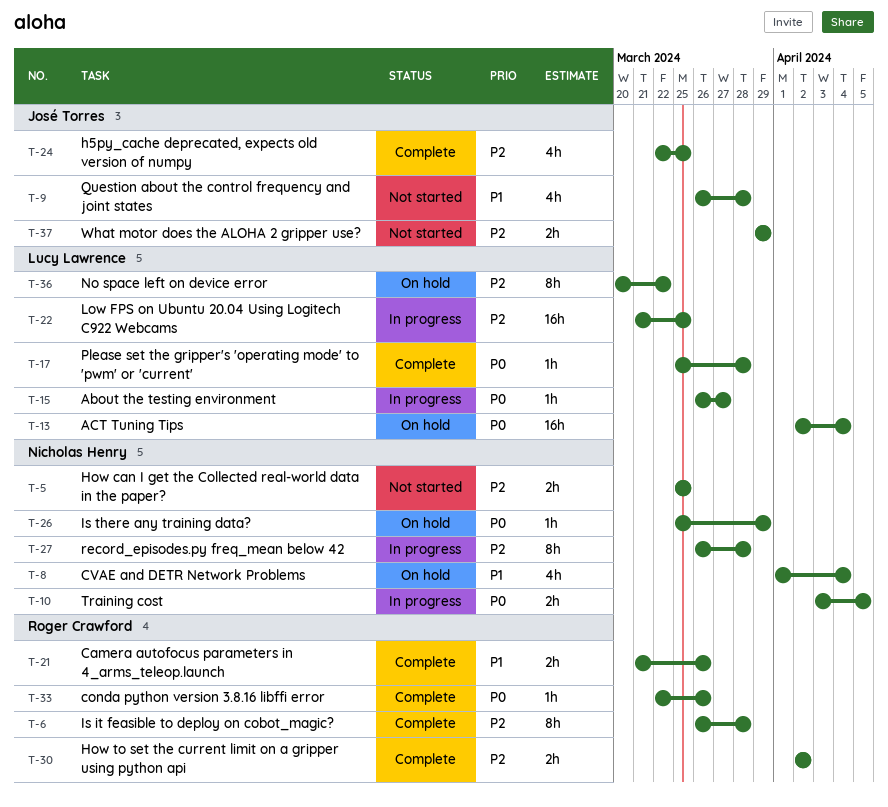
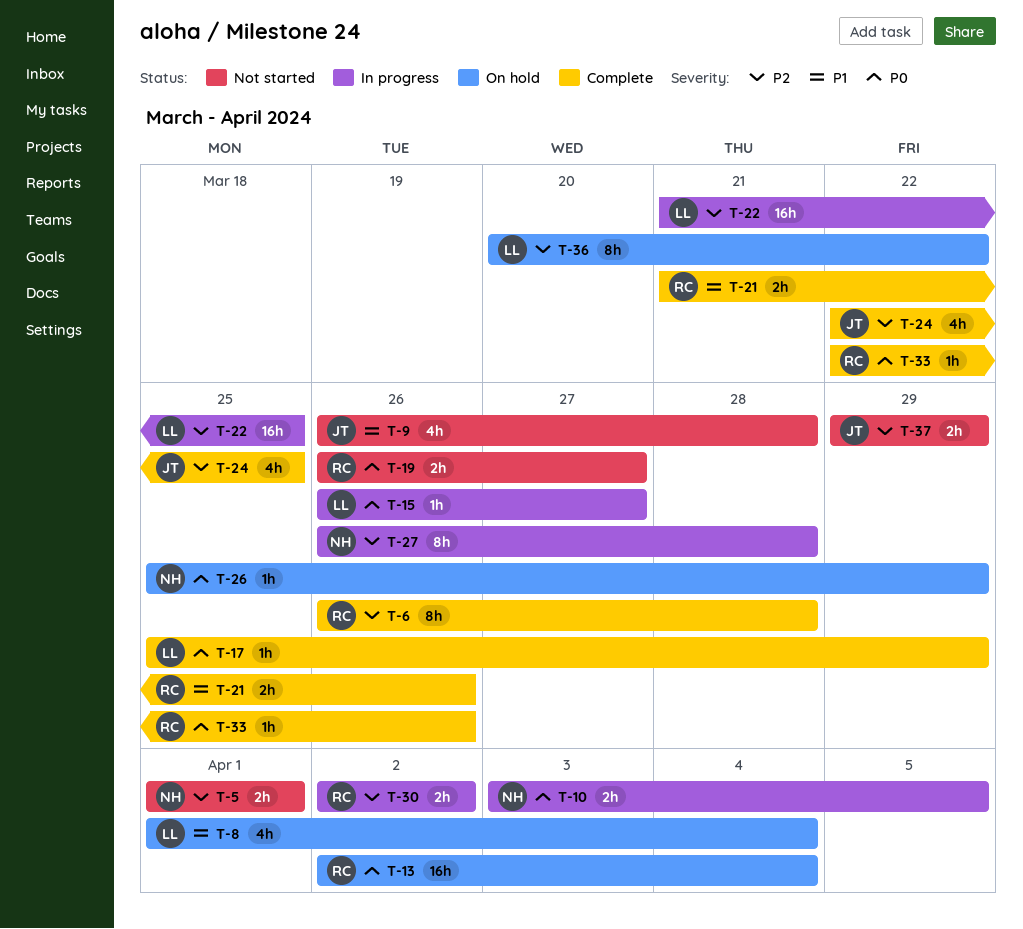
T-5, start: Mar 25 -> Apr 1
T-5, due: Mar 25 -> Apr 1
T-8, owner: Nicholas Henry -> Lucy Lawrence
T-13, owner: Lucy Lawrence -> Roger Crawford
T-17, due: Mar 28 -> Mar 29
T-19: none -> present
T-30, status: Complete -> In progress

